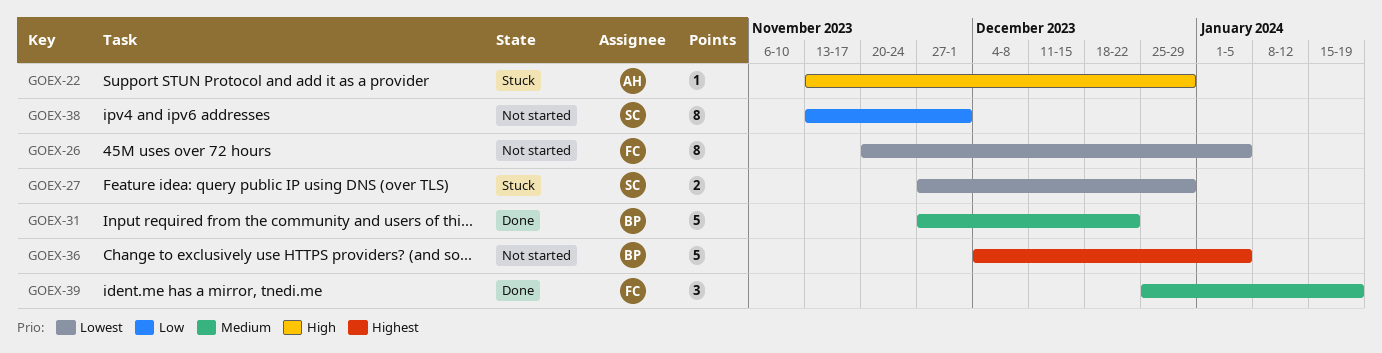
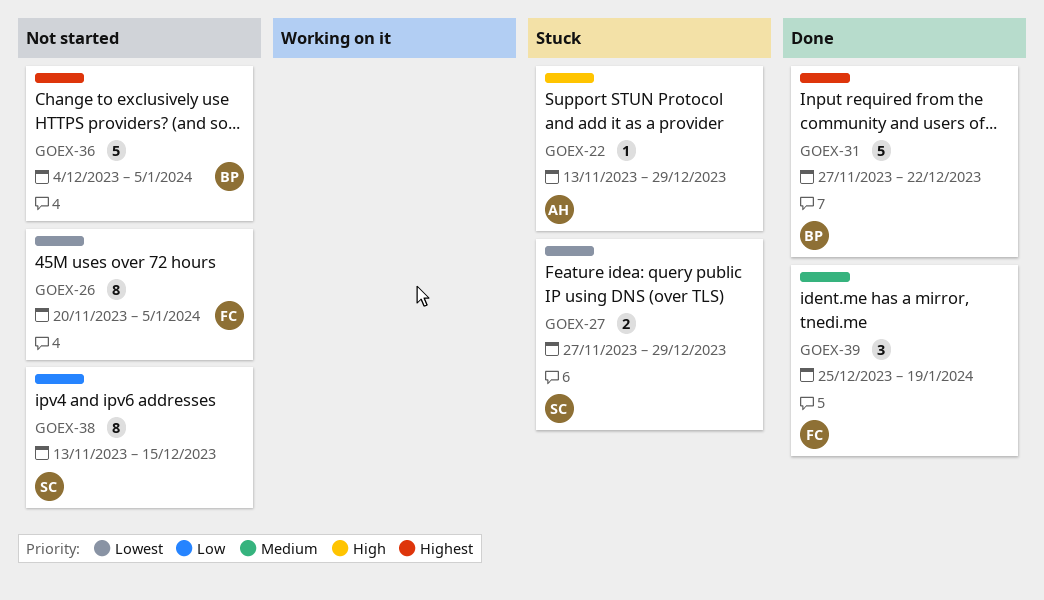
GOEX-31, priority: Medium -> Highest
GOEX-38, due: Dec 1 -> Dec 15

